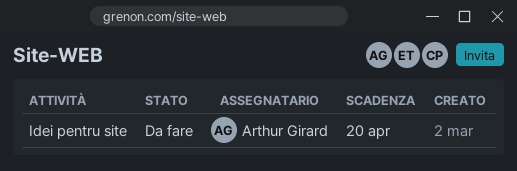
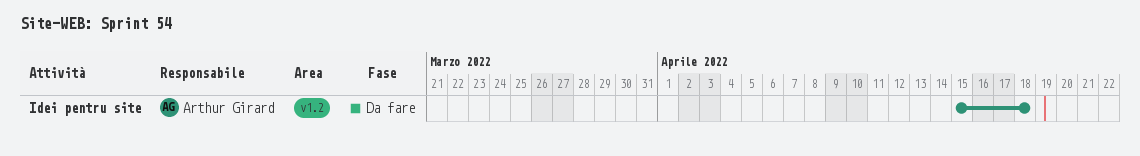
Idei pentru site, due: Apr 20 -> Apr 18

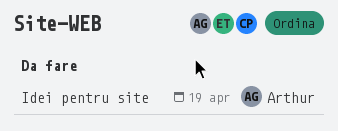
Idei pentru site, due: Apr 18 -> Apr 19

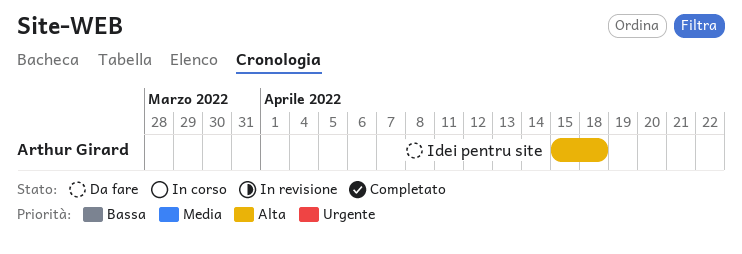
Idei pentru site, due: Apr 19 -> Apr 18

